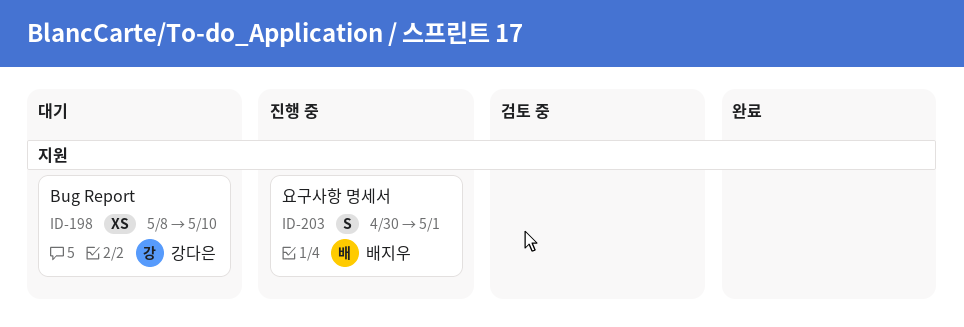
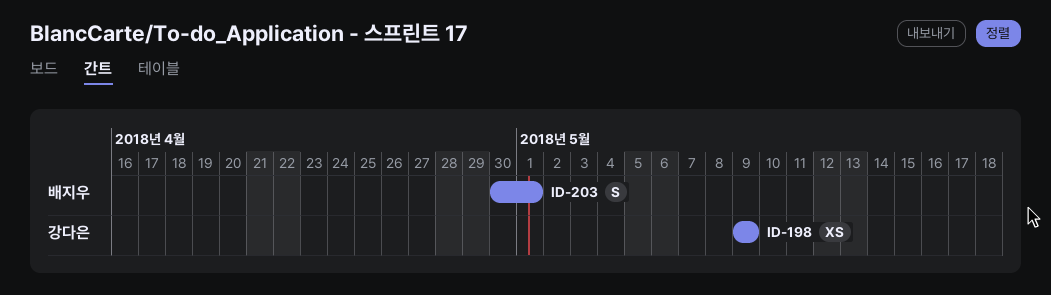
ID-198, start: May 8 -> May 9
ID-198, due: May 10 -> May 9

